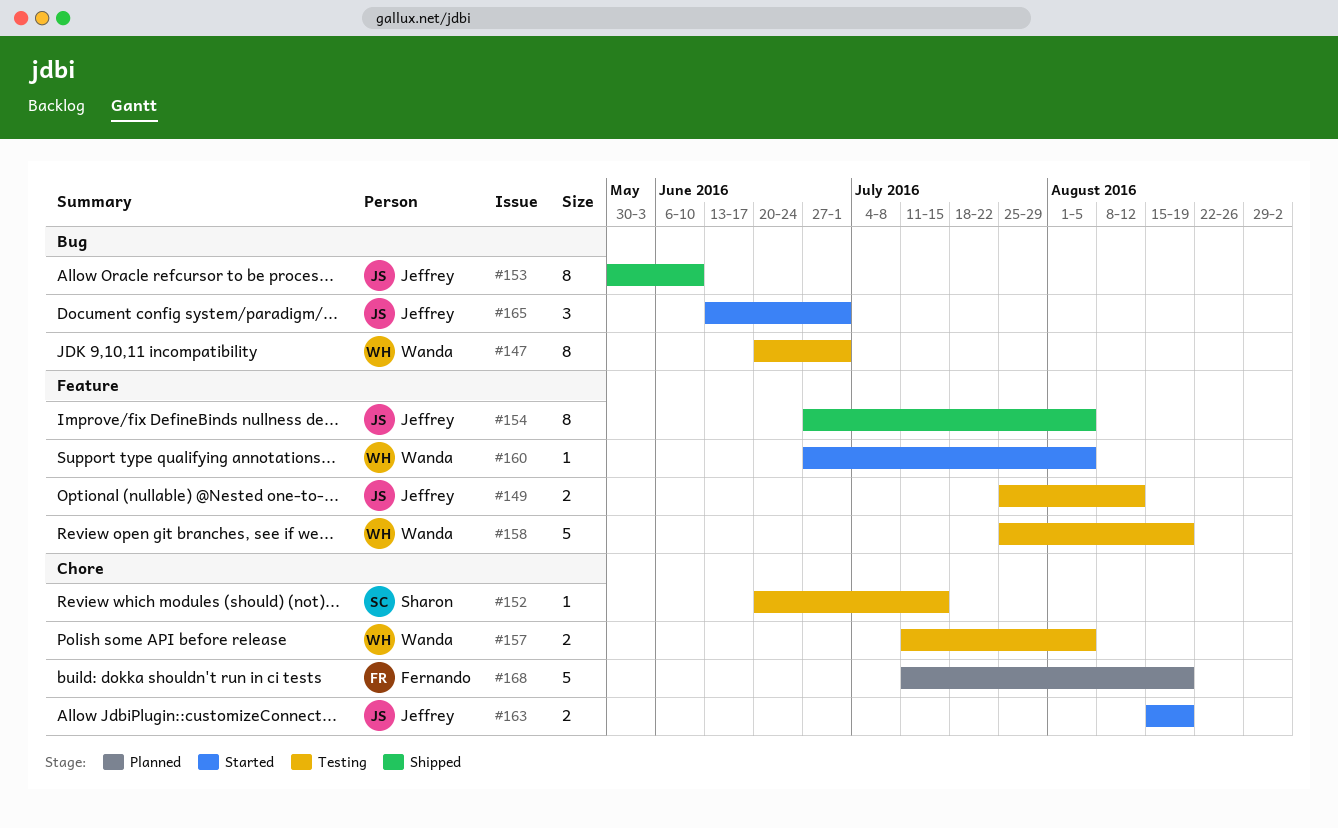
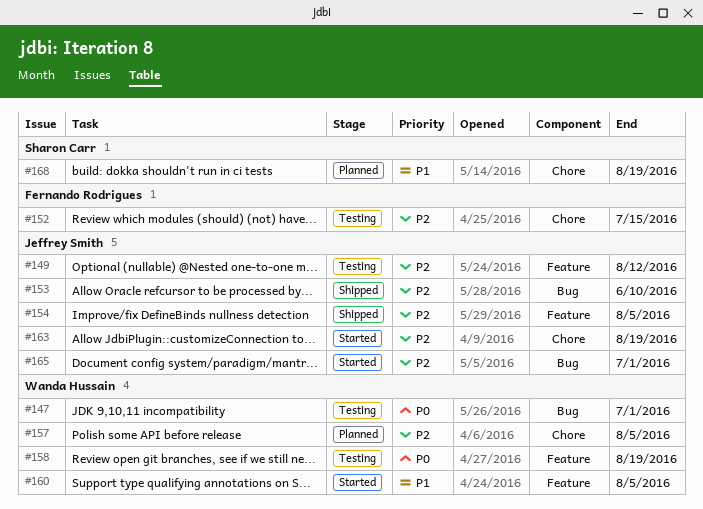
#152, owner: Sharon Carr -> Fernando Rodrigues
#157, status: Testing -> Planned
#168, owner: Fernando Rodrigues -> Sharon Carr

